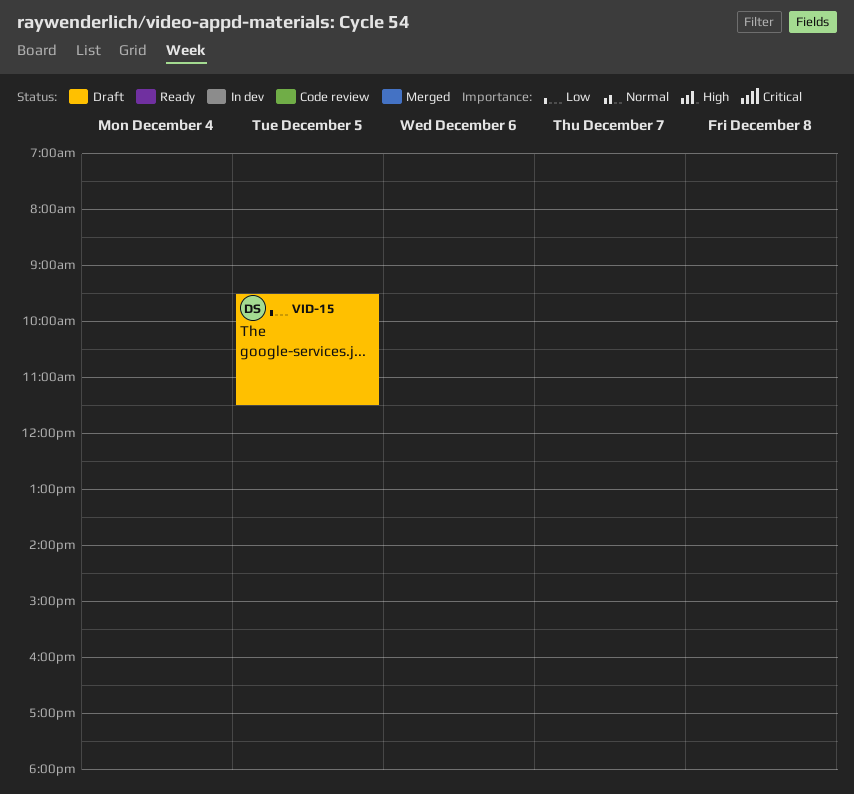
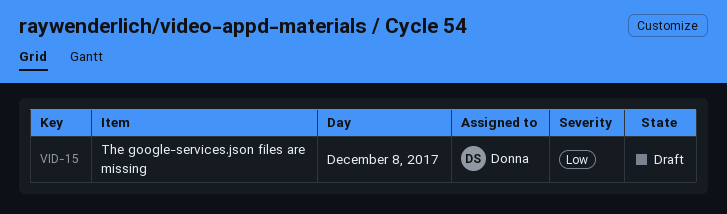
VID-15, day: Dec 5 -> Dec 8

